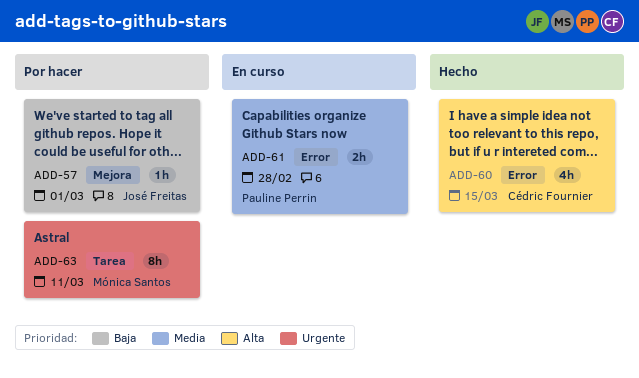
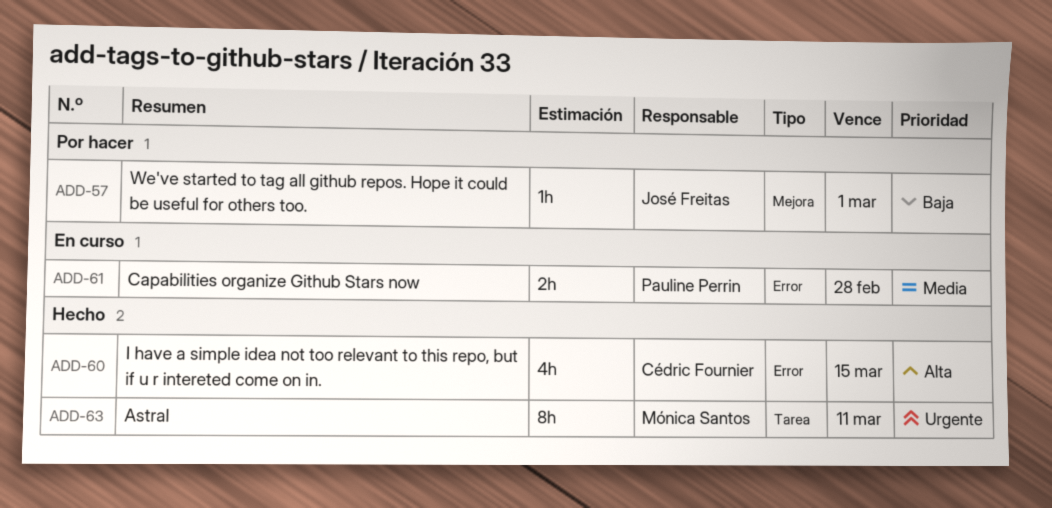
ADD-63, status: Por hacer -> Hecho

